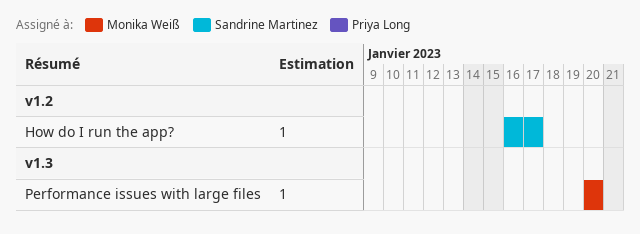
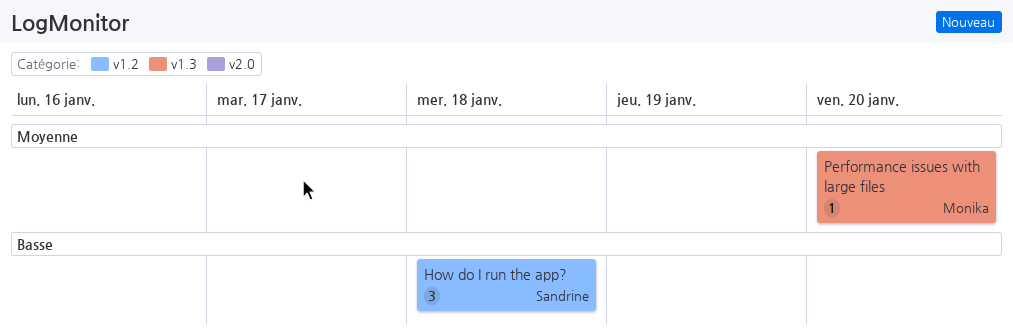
How do I run the app?, estimate: 1 -> 3
How do I run the app?, due: Jan 17 -> Jan 18

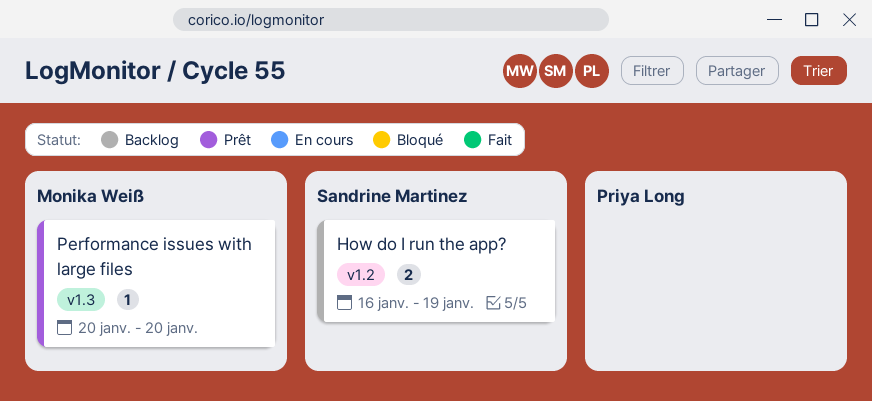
How do I run the app?, estimate: 3 -> 2
How do I run the app?, due: Jan 18 -> Jan 19

